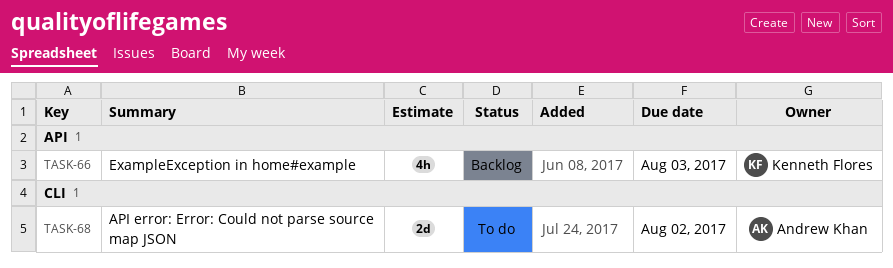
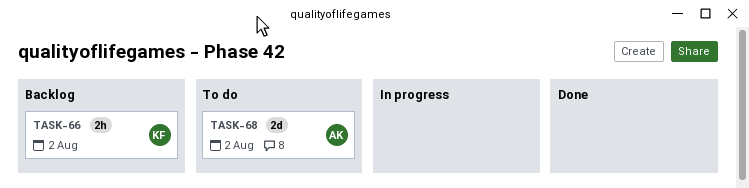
TASK-66, estimate: 4h -> 2h
TASK-66, due: Aug 3 -> Aug 2

